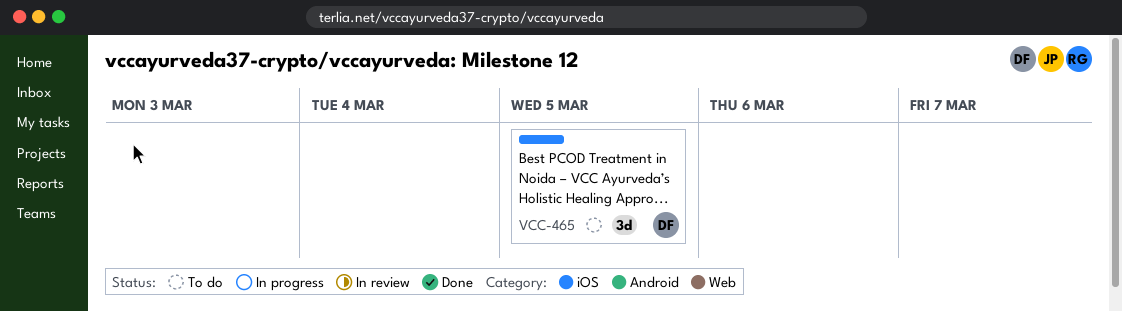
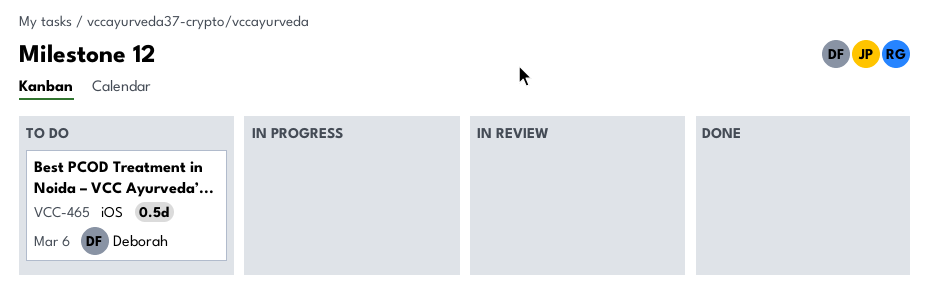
VCC-465, estimate: 3d -> 0.5d
VCC-465, due: Mar 5 -> Mar 6

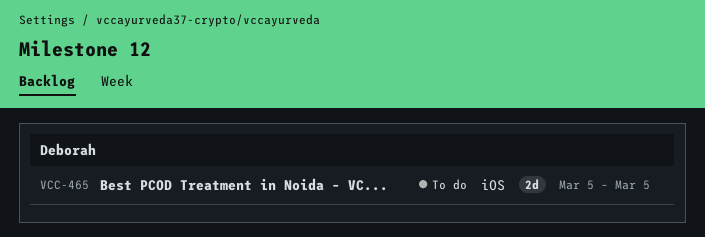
VCC-465, estimate: 0.5d -> 2d
VCC-465, due: Mar 6 -> Mar 5

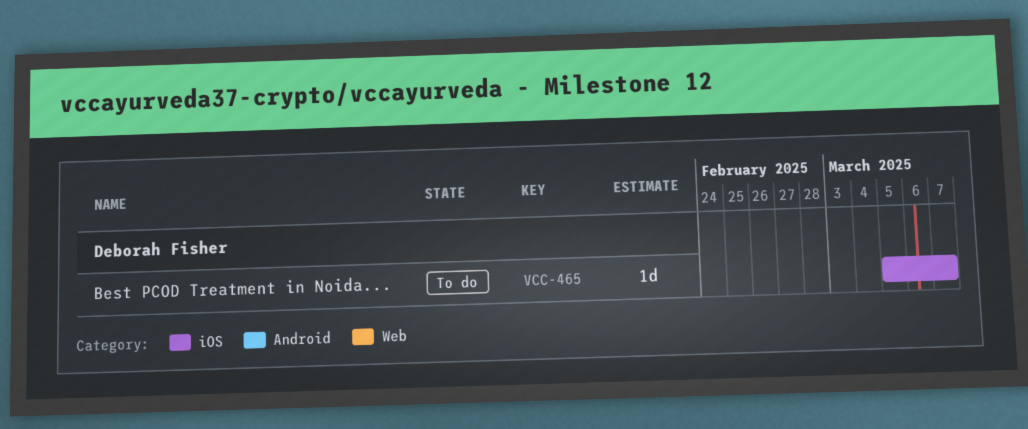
VCC-465, estimate: 2d -> 1d
VCC-465, due: Mar 5 -> Mar 7

